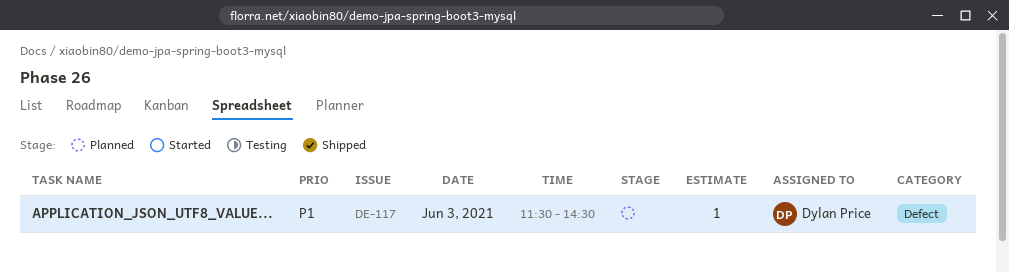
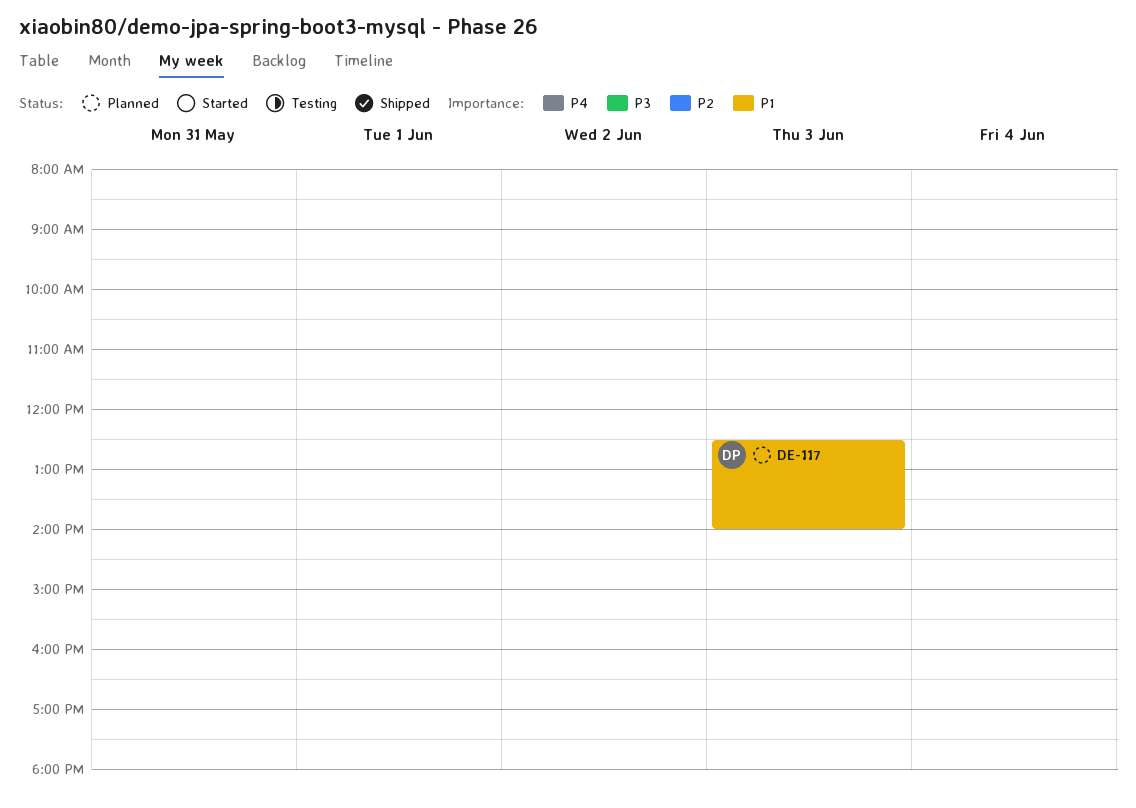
DE-117, begins: 11:30 -> 12:30
DE-117, ends: 14:30 -> 14:00

